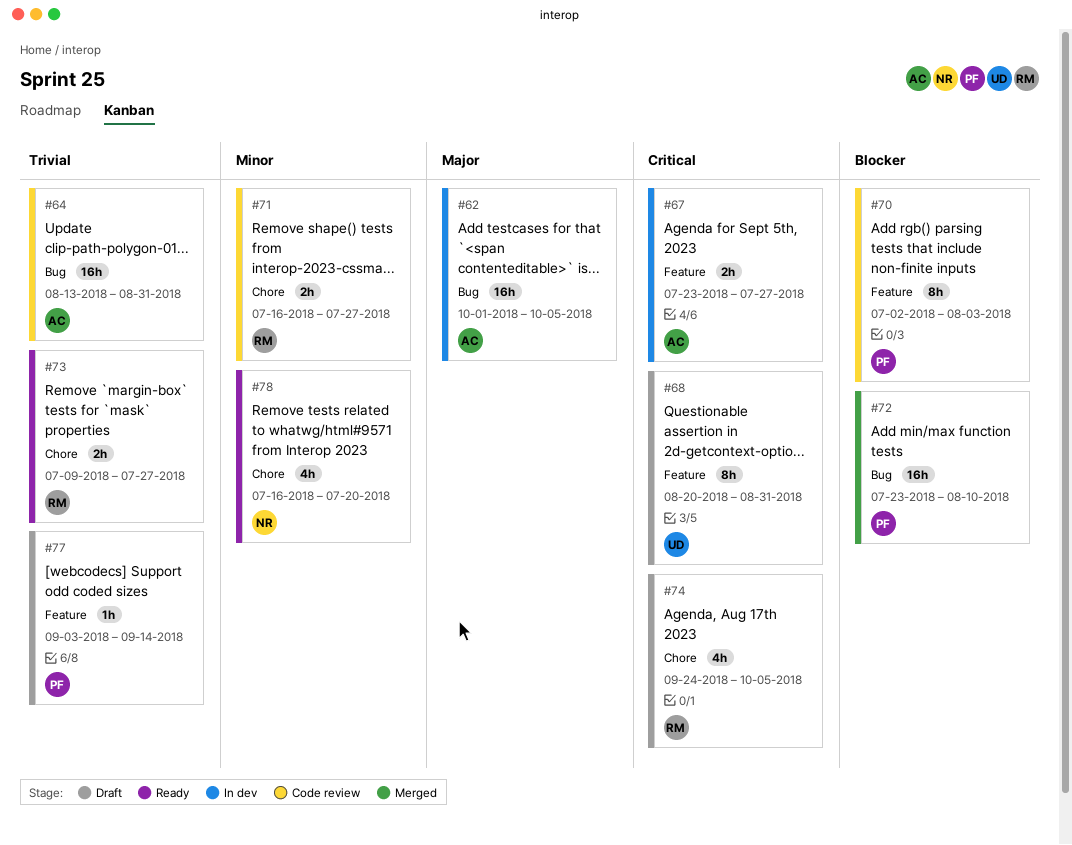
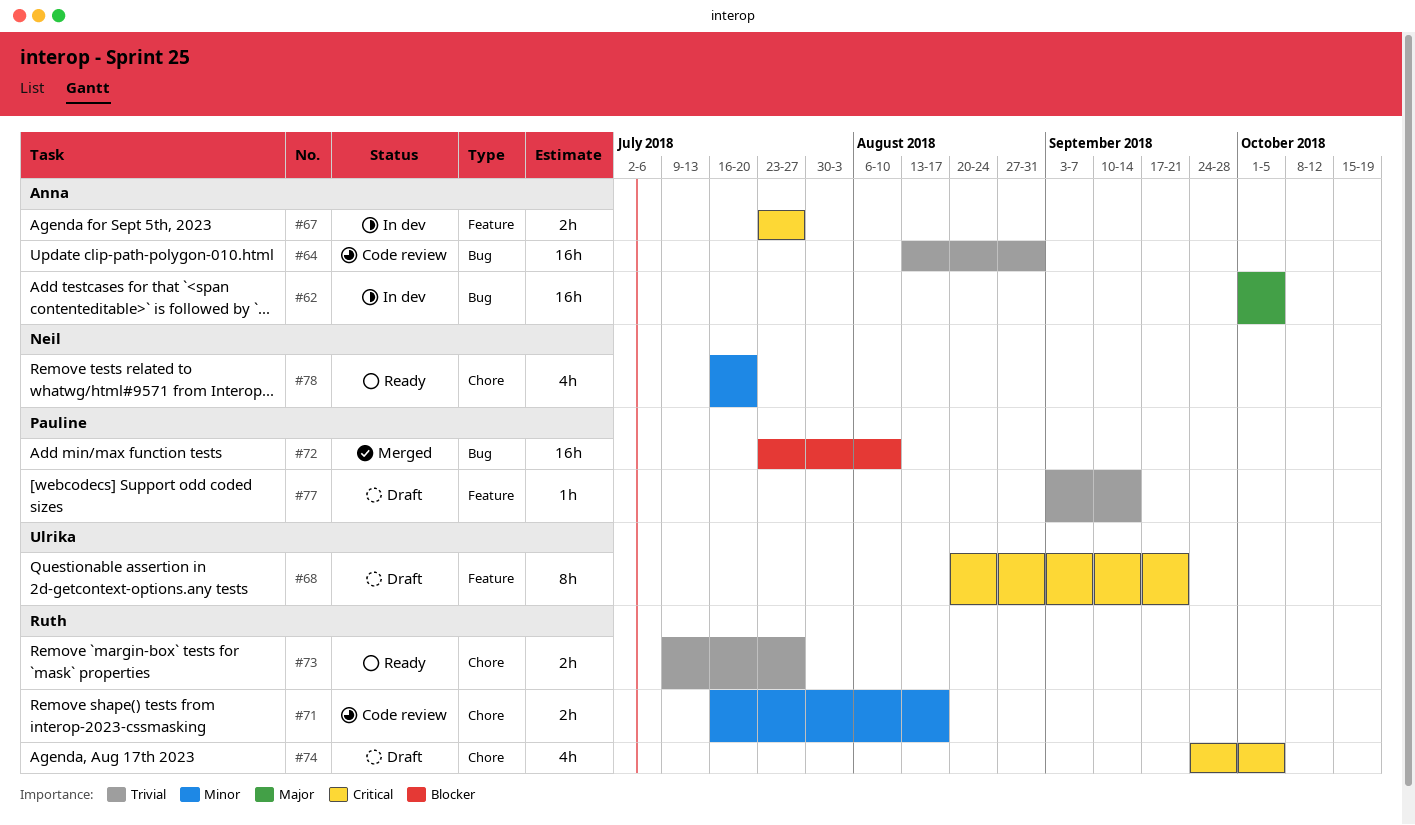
#68, due: Aug 31 -> Sep 21
#70: present -> none
#71, due: Jul 27 -> Aug 17

